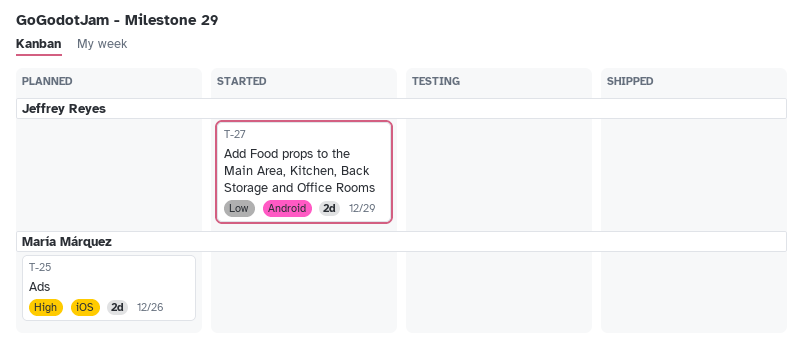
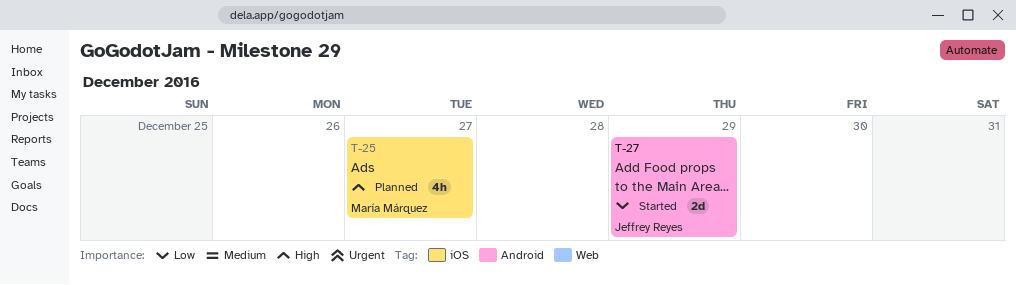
T-25, estimate: 2d -> 4h
T-25, day: Dec 26 -> Dec 27

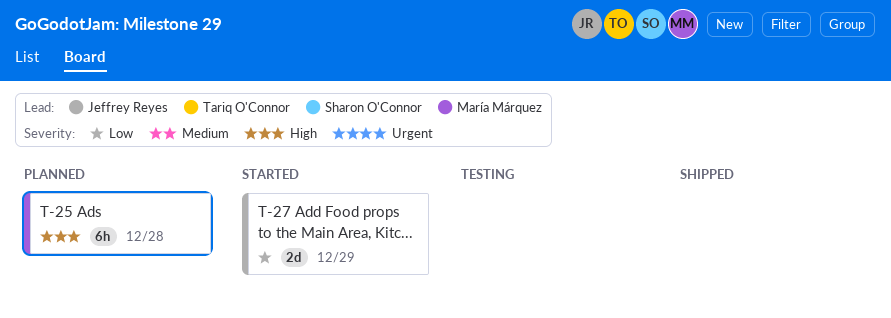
T-25, estimate: 4h -> 6h
T-25, day: Dec 27 -> Dec 28

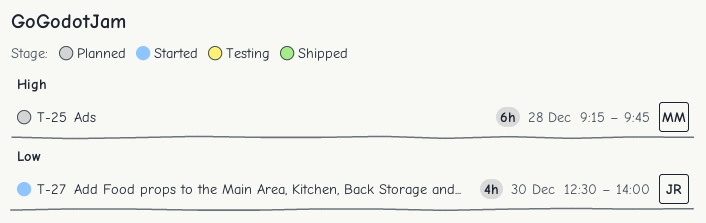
T-27, estimate: 2d -> 4h
T-27, day: Dec 29 -> Dec 30

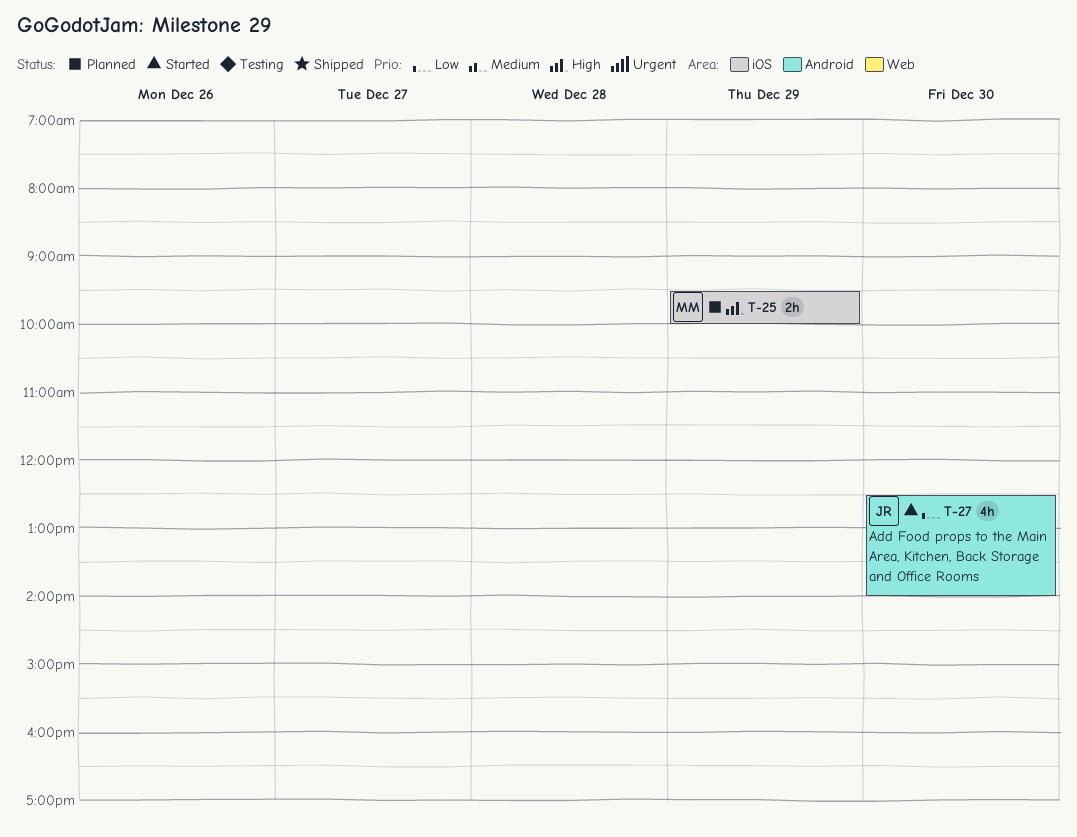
T-25, estimate: 6h -> 2h
T-25, day: Dec 28 -> Dec 29
T-25, begins: 09:15 -> 09:30
T-25, ends: 09:45 -> 10:00

